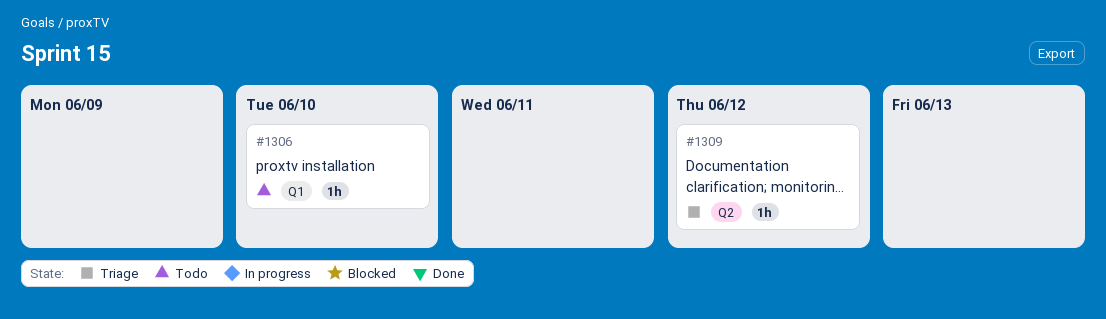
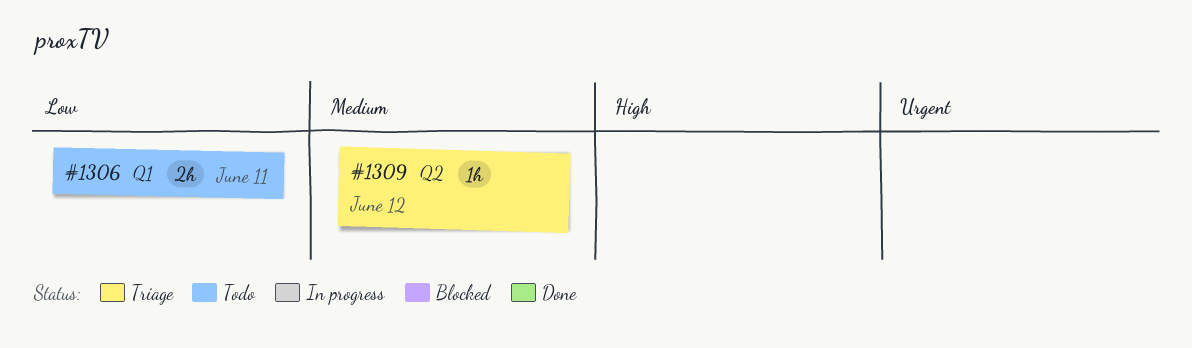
#1306, estimate: 1h -> 2h
#1306, due: Jun 10 -> Jun 11

